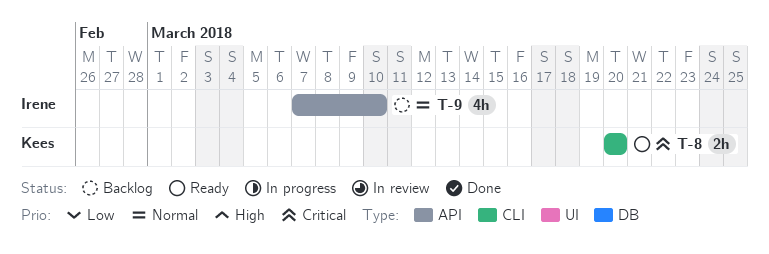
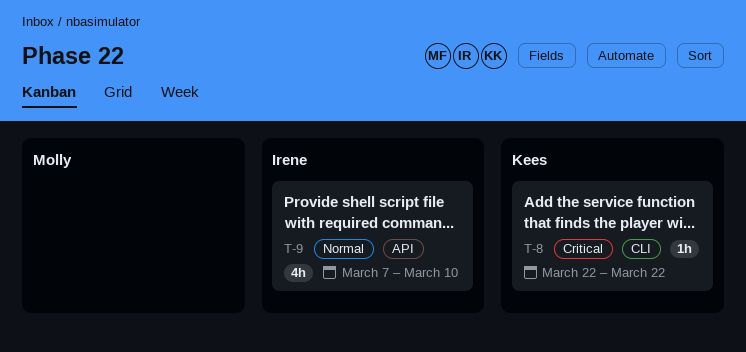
T-8, estimate: 2h -> 1h
T-8, start: Mar 20 -> Mar 22
T-8, due: Mar 20 -> Mar 22

